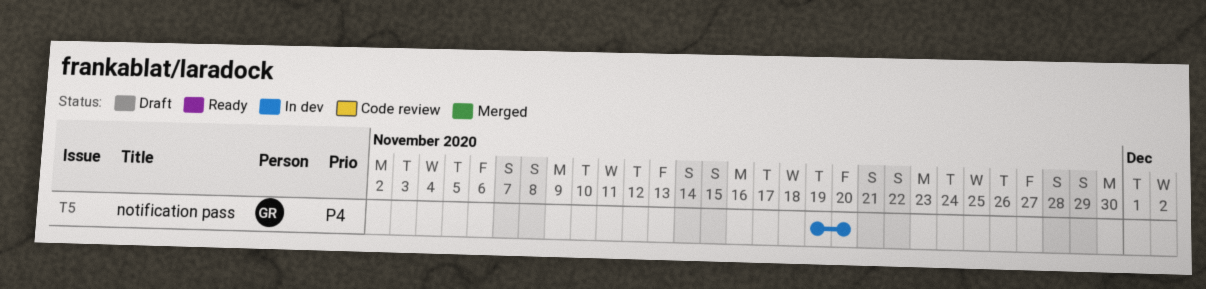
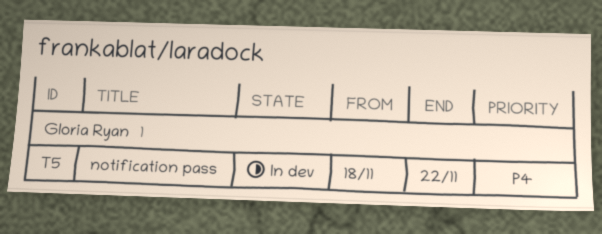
T5, start: Nov 19 -> Nov 18
T5, due: Nov 20 -> Nov 22

